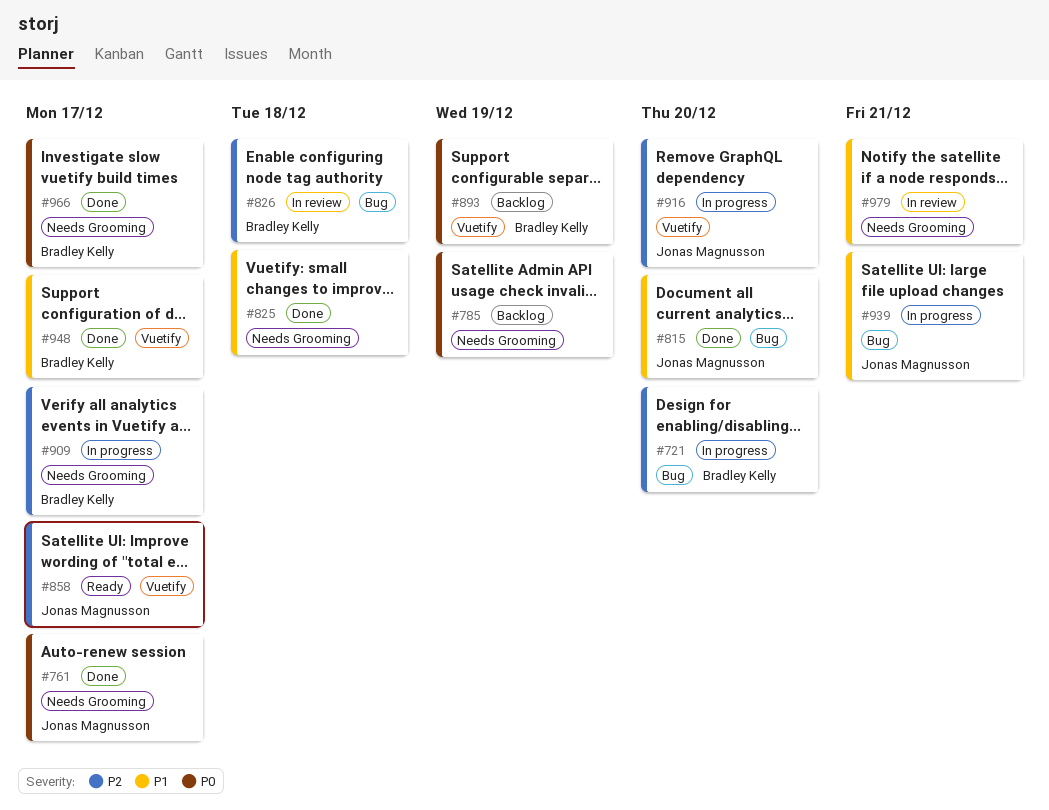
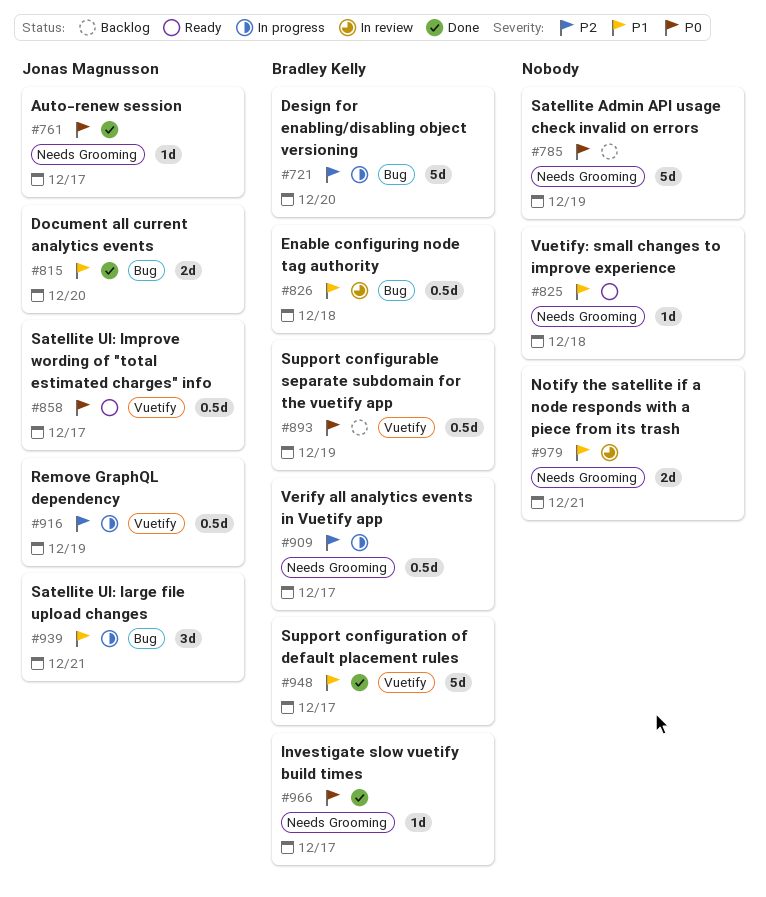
#825, status: Done -> Ready
#826, priority: P2 -> P1
#858, priority: P2 -> P0
#916, due: Dec 20 -> Dec 19

